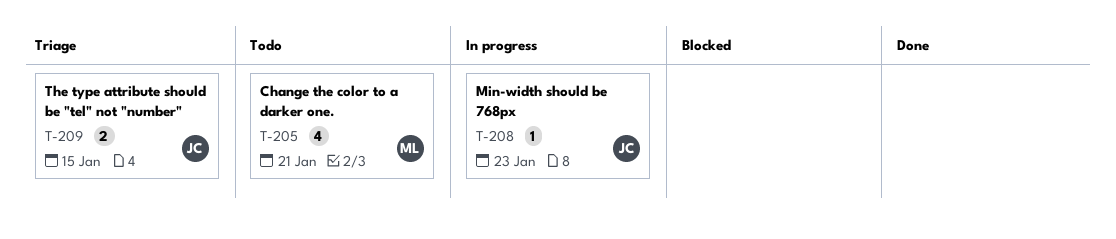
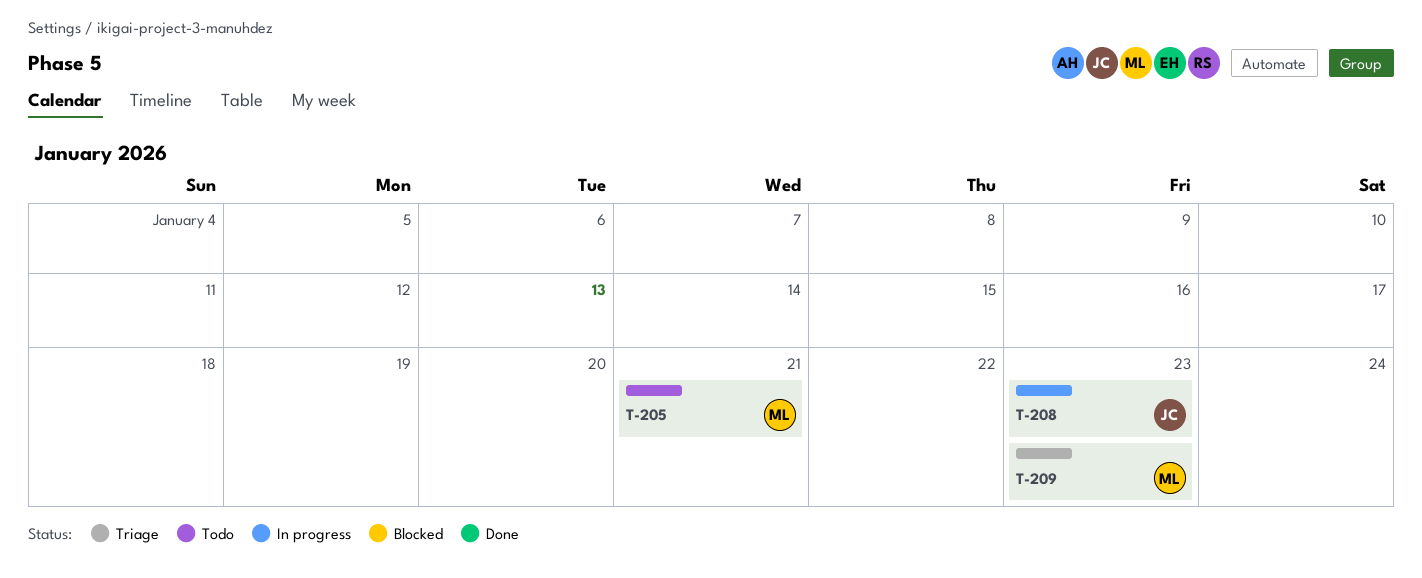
T-209, owner: JC -> ML
T-209, due: Jan 15 -> Jan 23

